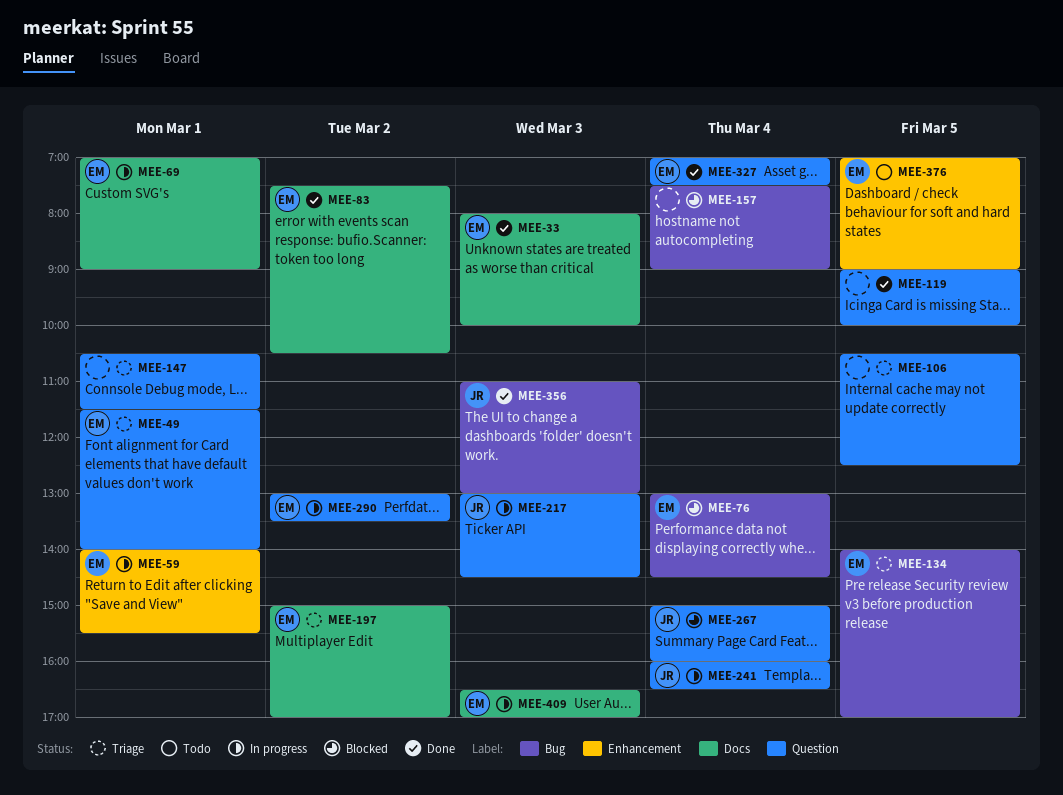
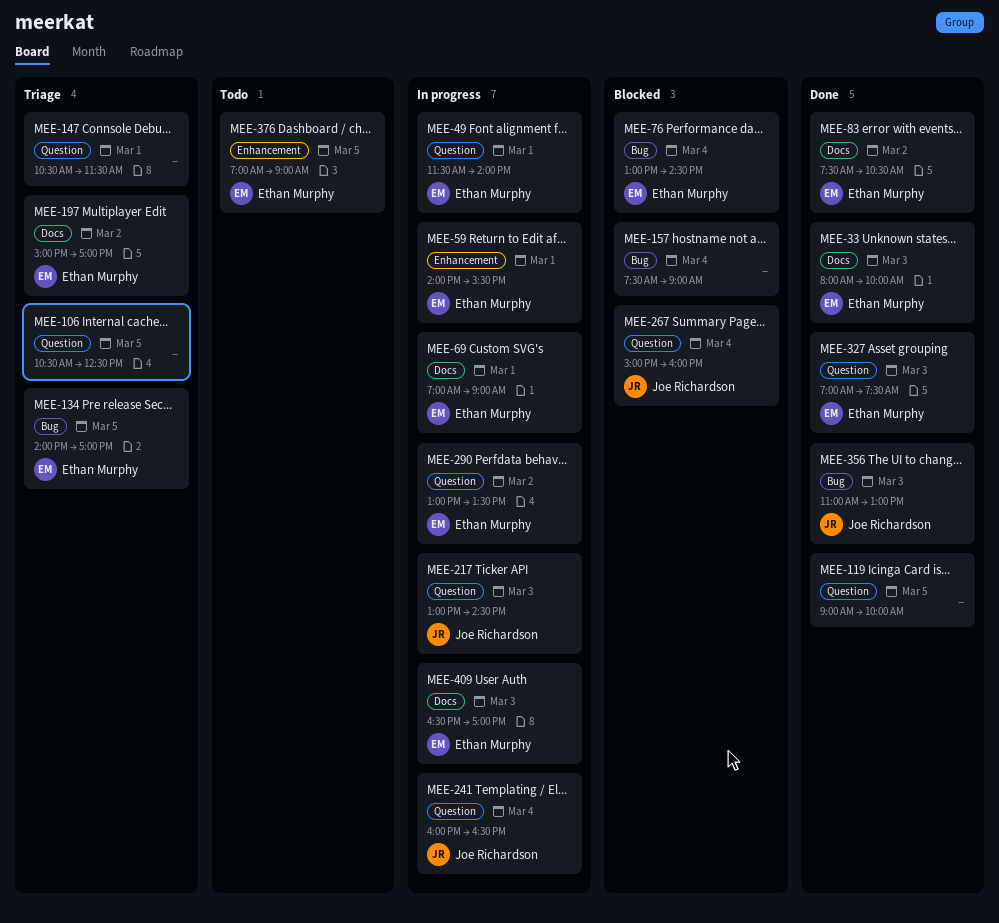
MEE-49, status: Triage -> In progress
MEE-327, day: Mar 4 -> Mar 3

